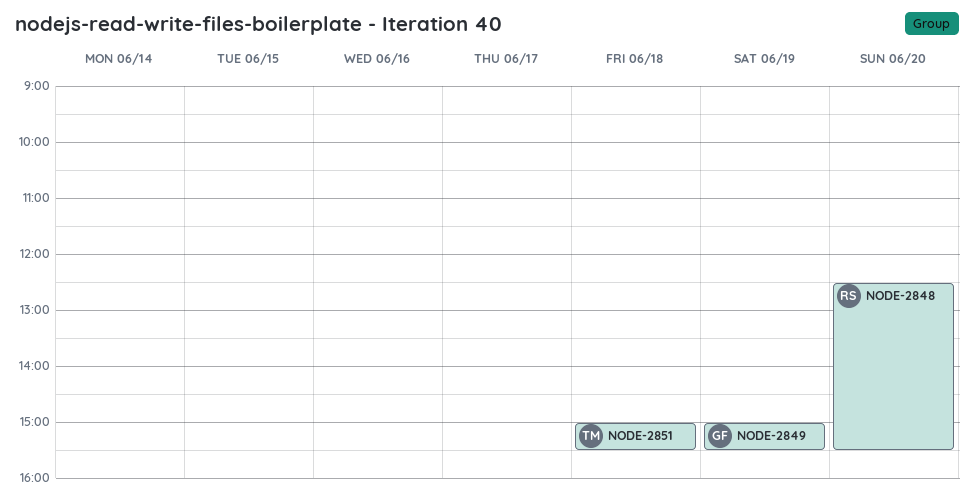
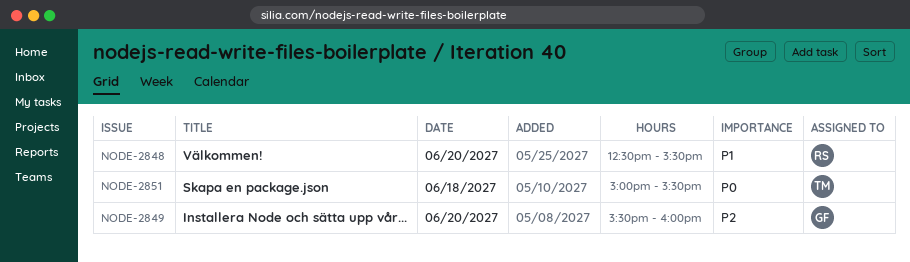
NODE-2849, day: Jun 19 -> Jun 20
NODE-2849, begins: 15:00 -> 15:30
NODE-2849, ends: 15:30 -> 16:00

